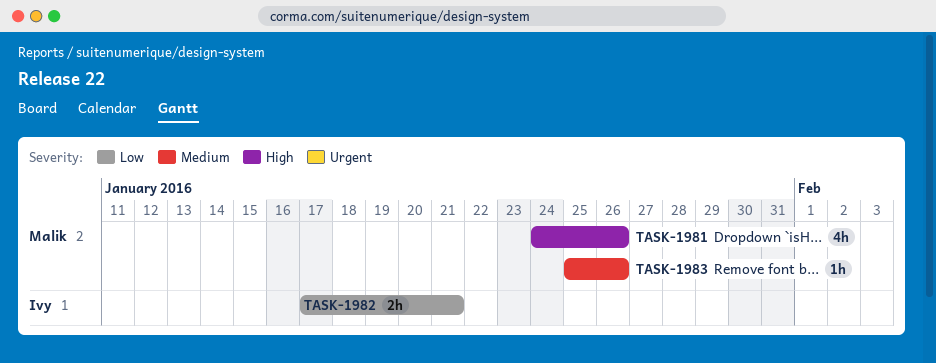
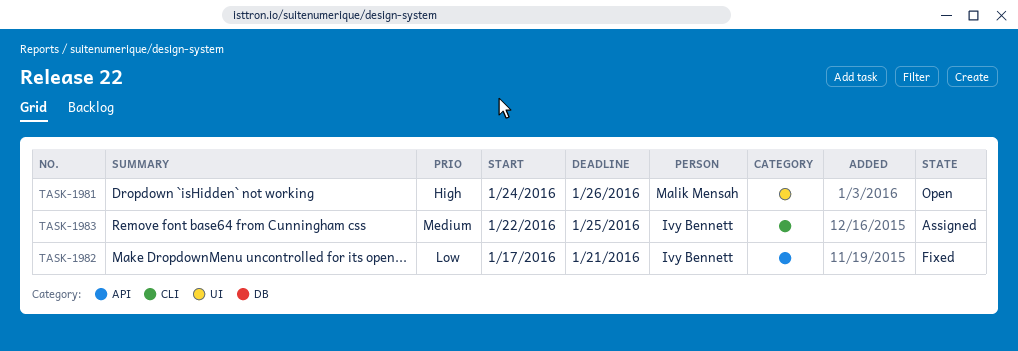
TASK-1983, owner: Malik Mensah -> Ivy Bennett
TASK-1983, start: Jan 25 -> Jan 22
TASK-1983, due: Jan 26 -> Jan 25

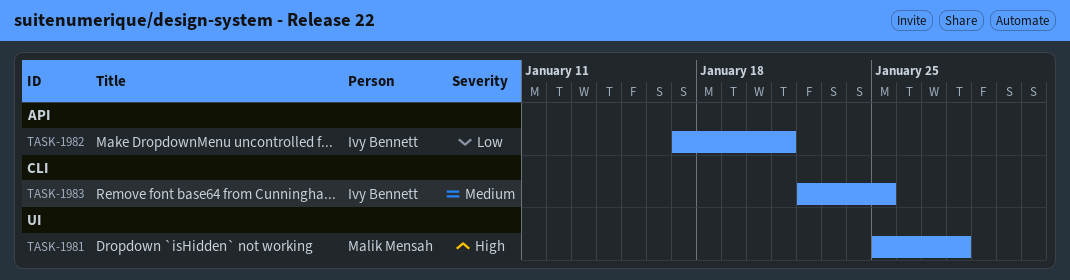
TASK-1981, start: Jan 24 -> Jan 25
TASK-1981, due: Jan 26 -> Jan 28

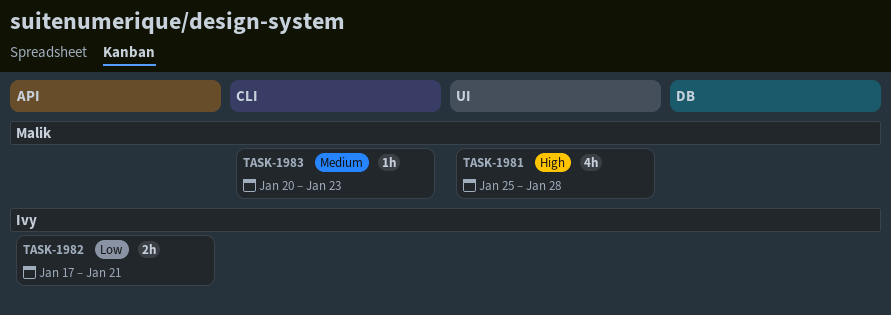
TASK-1983, owner: Ivy Bennett -> Malik Mensah
TASK-1983, start: Jan 22 -> Jan 20
TASK-1983, due: Jan 25 -> Jan 23

